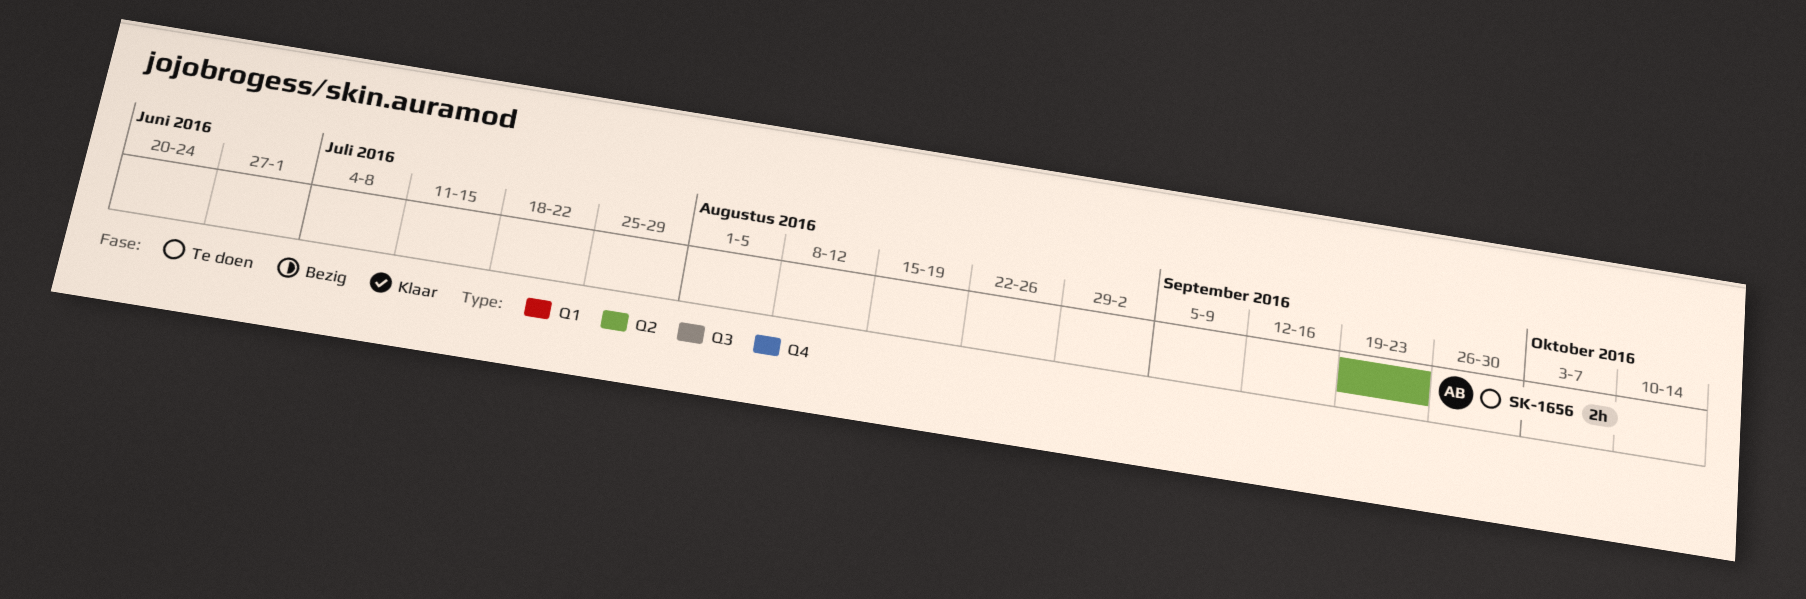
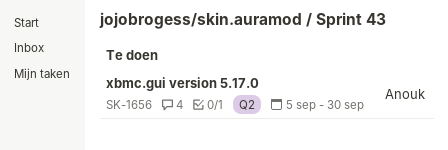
SK-1656, start: Sep 19 -> Sep 5
SK-1656, due: Sep 23 -> Sep 30

